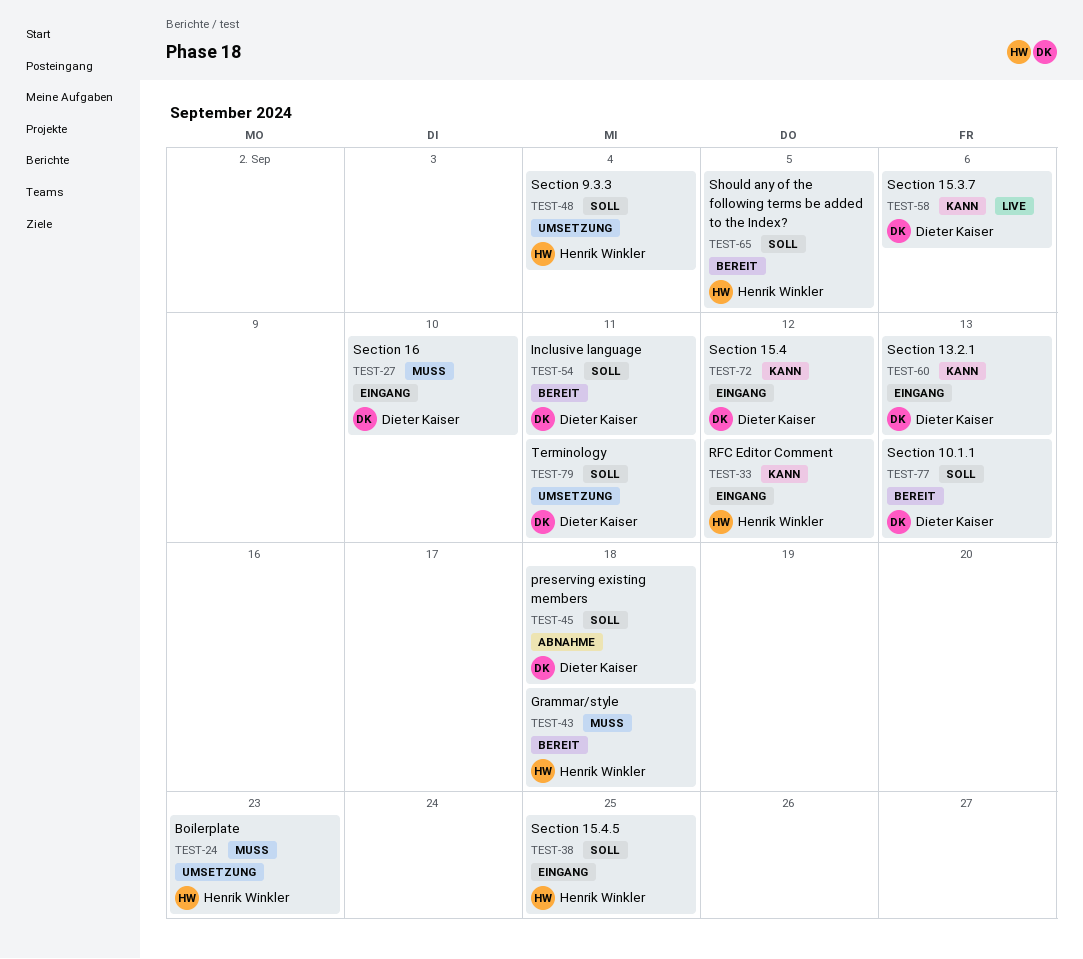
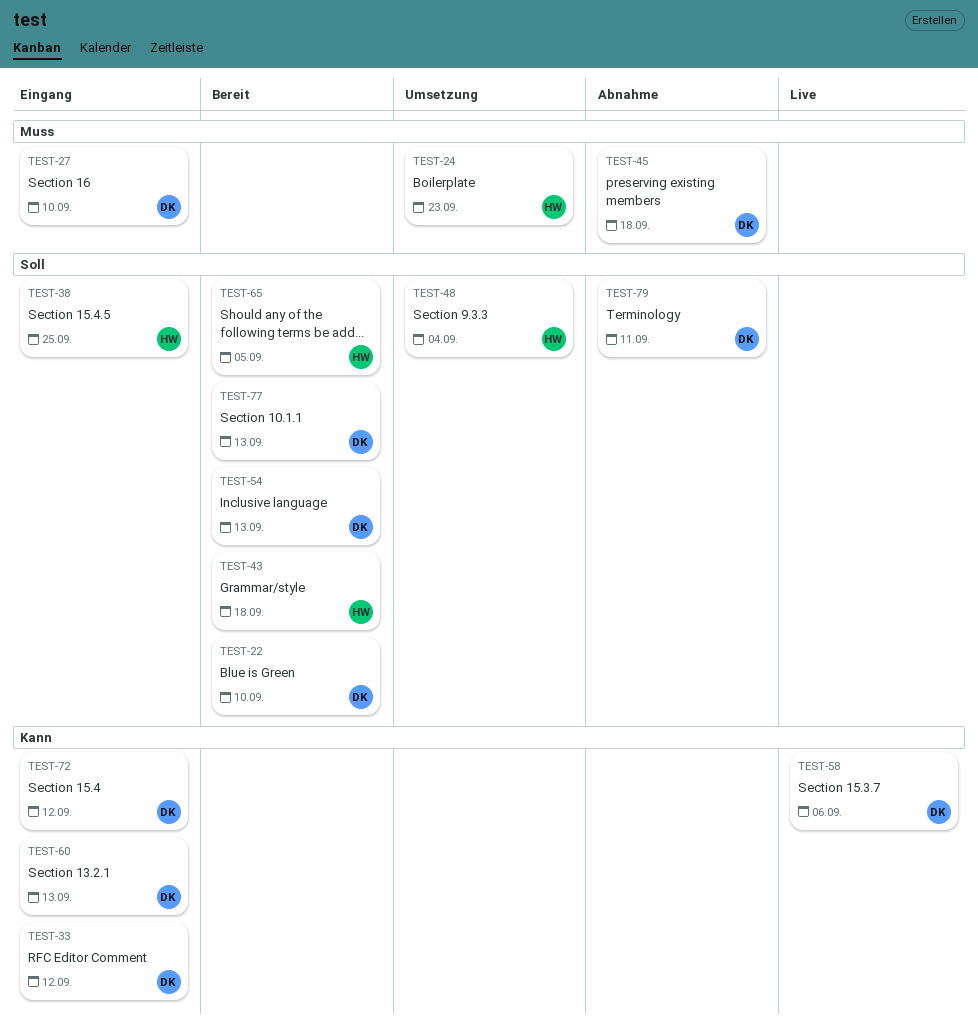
TEST-22: none -> present
TEST-33, owner: Henrik Winkler -> Dieter Kaiser
TEST-43, priority: Muss -> Soll
TEST-45, priority: Soll -> Muss
TEST-54, due: Sep 11 -> Sep 13
TEST-79, status: Umsetzung -> Abnahme

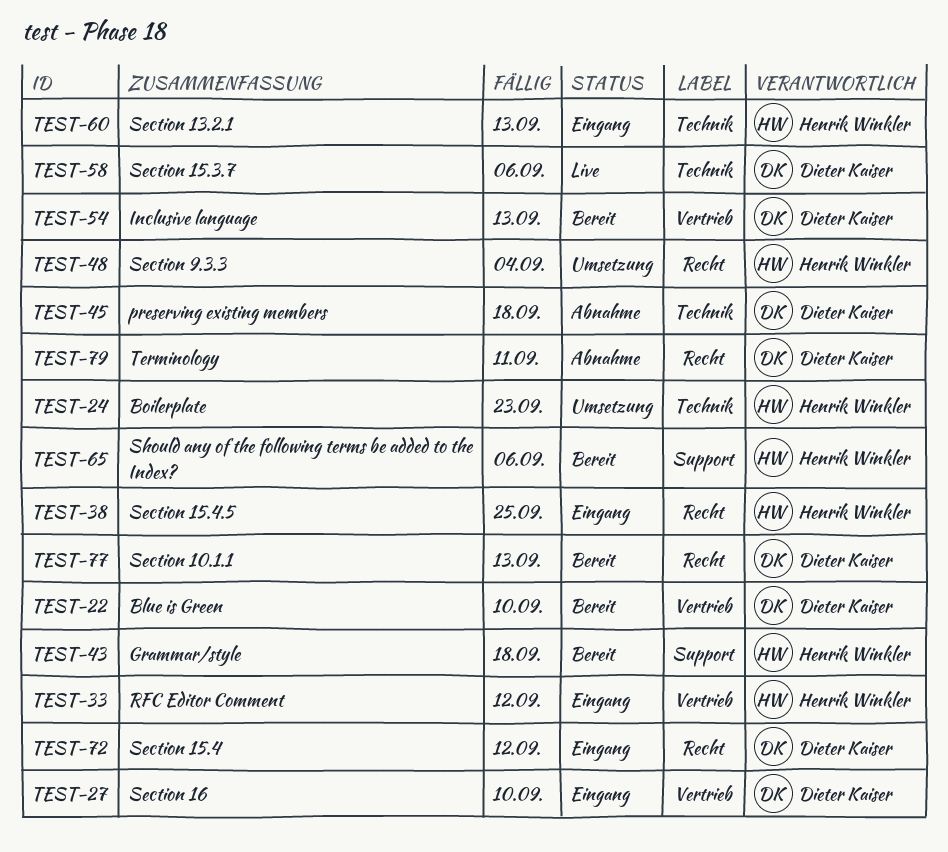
TEST-33, owner: Dieter Kaiser -> Henrik Winkler
TEST-60, owner: Dieter Kaiser -> Henrik Winkler
TEST-65, due: Sep 5 -> Sep 6

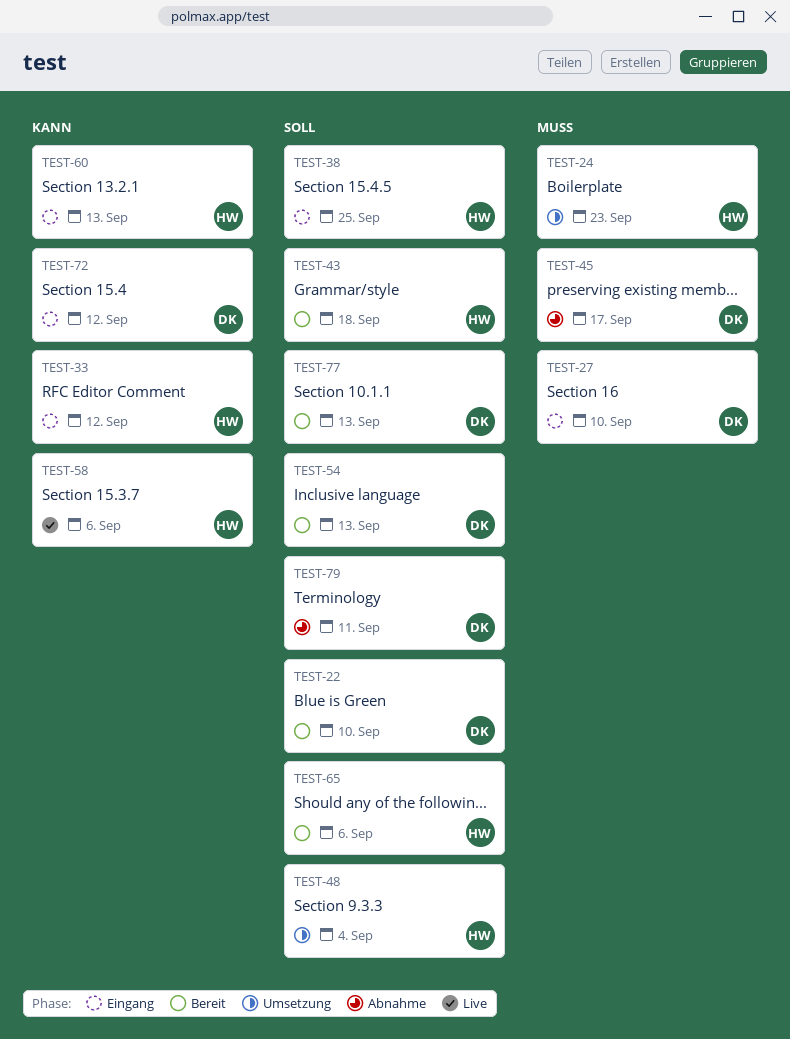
TEST-45, due: Sep 18 -> Sep 17
TEST-58, owner: Dieter Kaiser -> Henrik Winkler

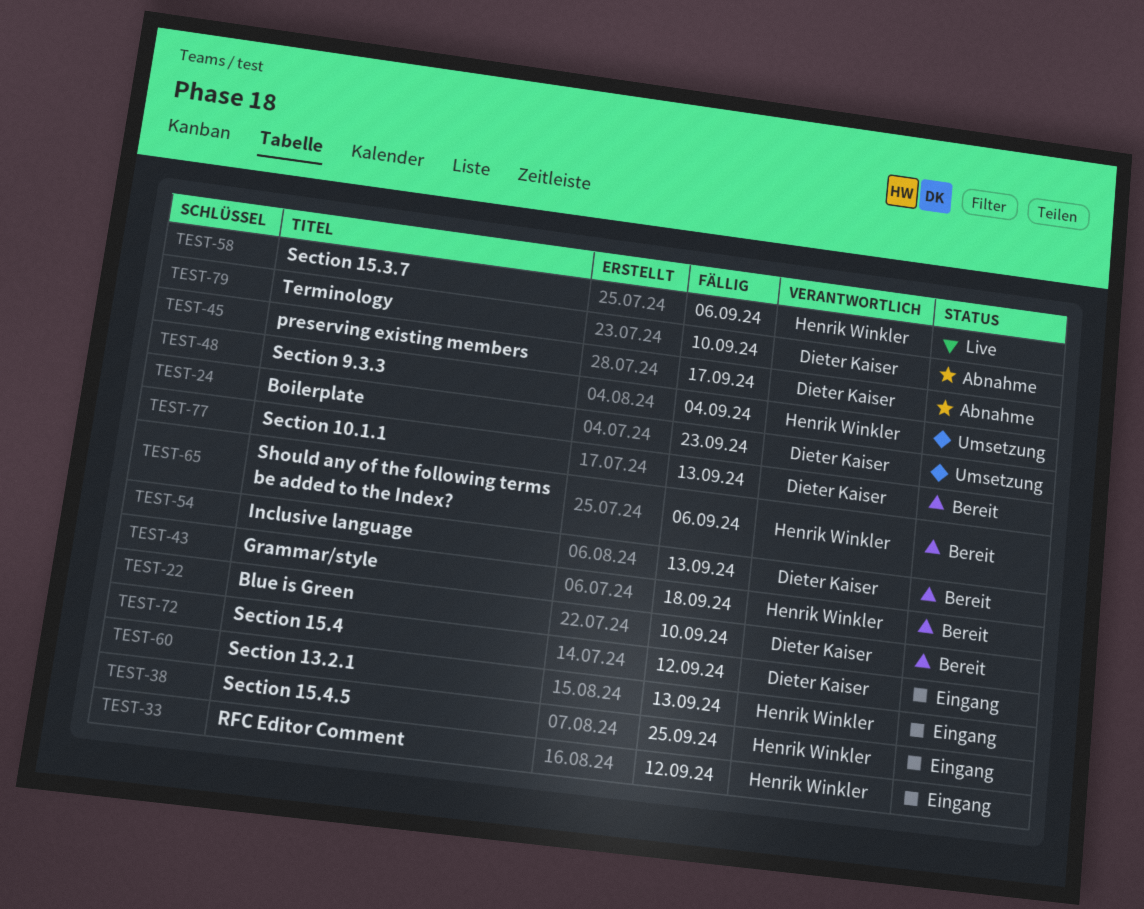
TEST-24, owner: Henrik Winkler -> Dieter Kaiser
TEST-27: present -> none
TEST-79, due: Sep 11 -> Sep 10

